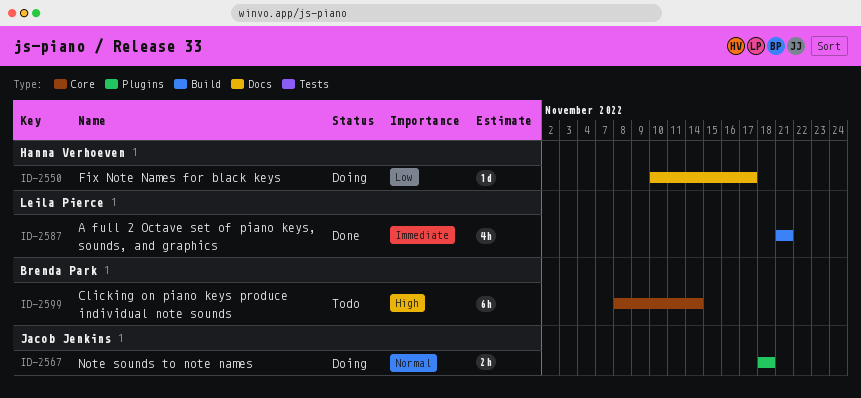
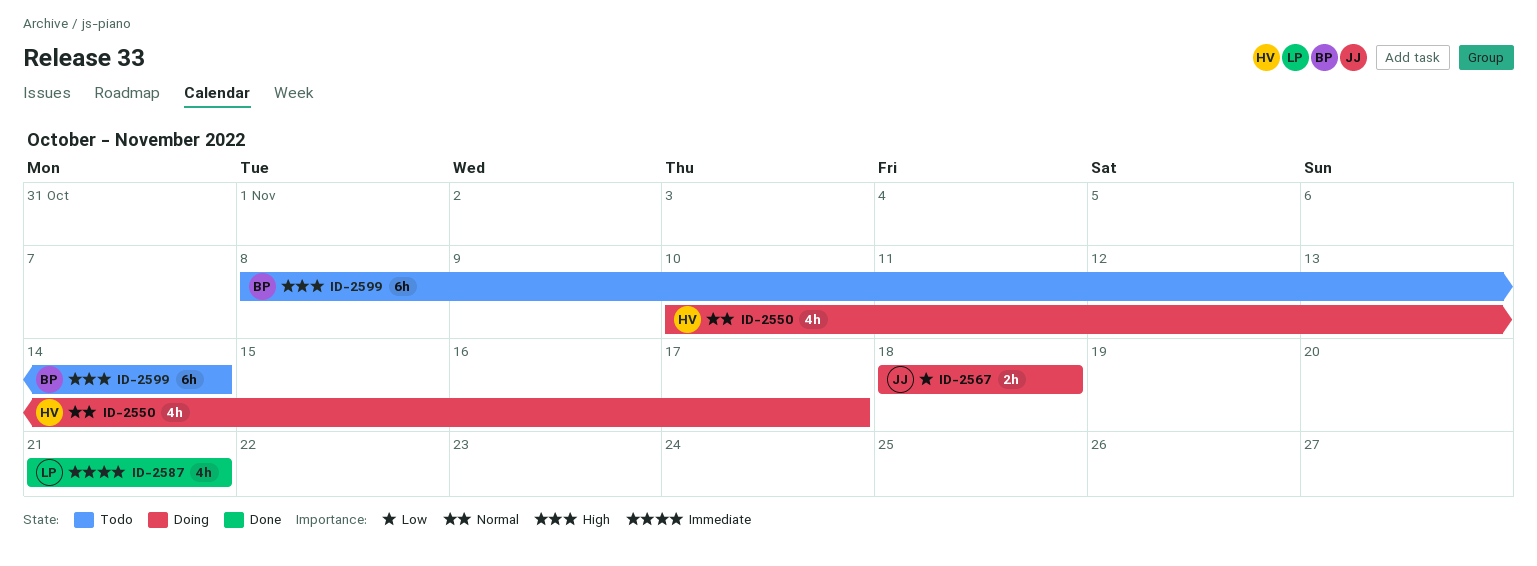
ID-2550, priority: Low -> Normal
ID-2550, estimate: 1d -> 4h
ID-2567, priority: Normal -> Low

